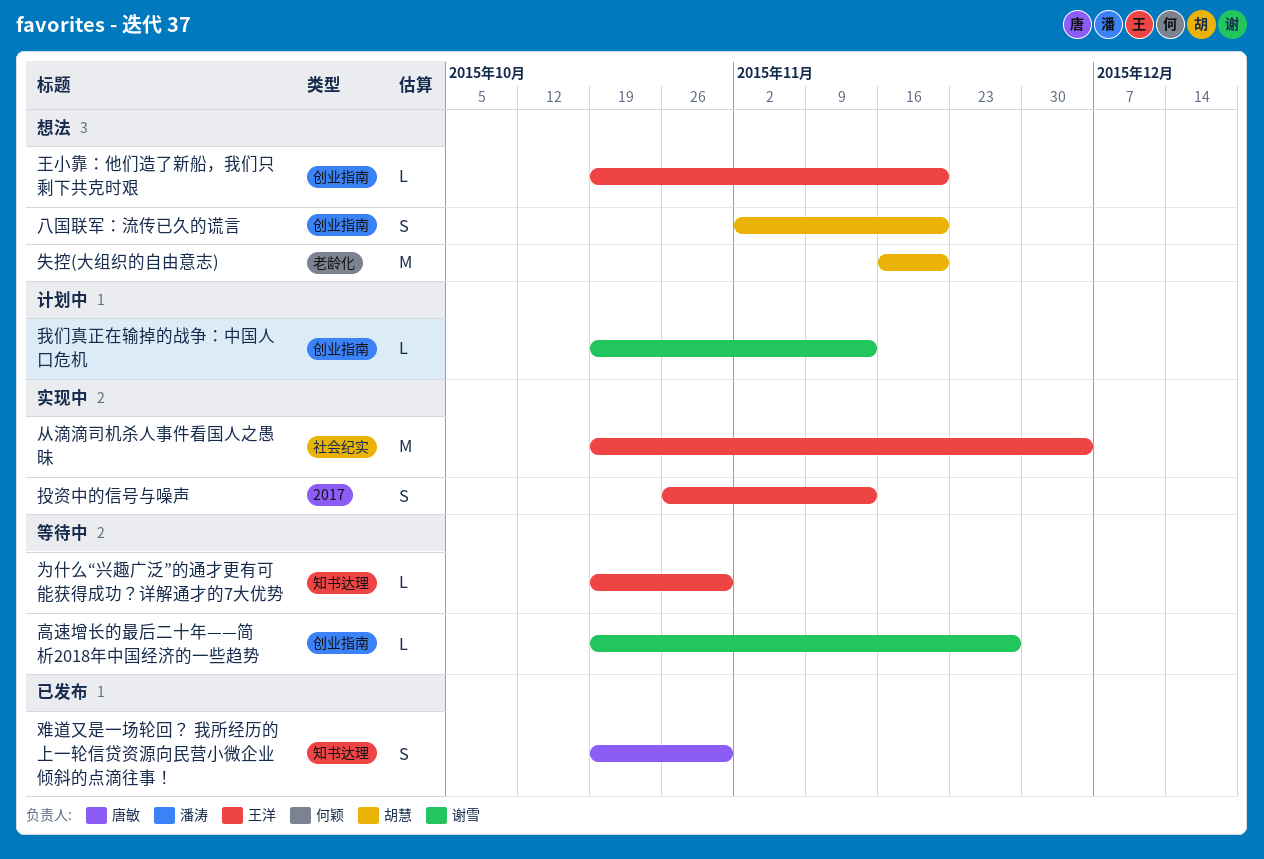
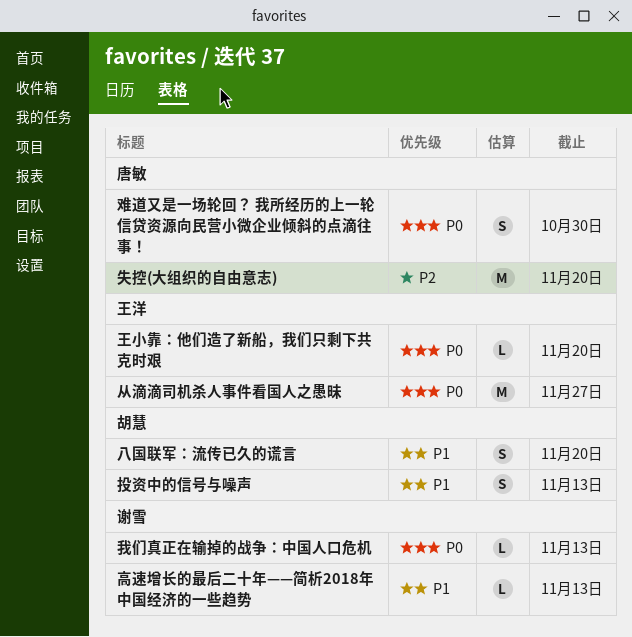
为什么“兴趣广泛”的通才更有可能获得成功？详解通才的7大优势: present -> none
从滴滴司机杀人事件看国人之愚昧, due: Dec 4 -> Nov 27
失控(大组织的自由意志), owner: 胡慧 -> 唐敏
投资中的信号与噪声, owner: 王洋 -> 胡慧
高速增长的最后二十年——简析2018年中国经济的一些趋势, due: Nov 27 -> Nov 13

